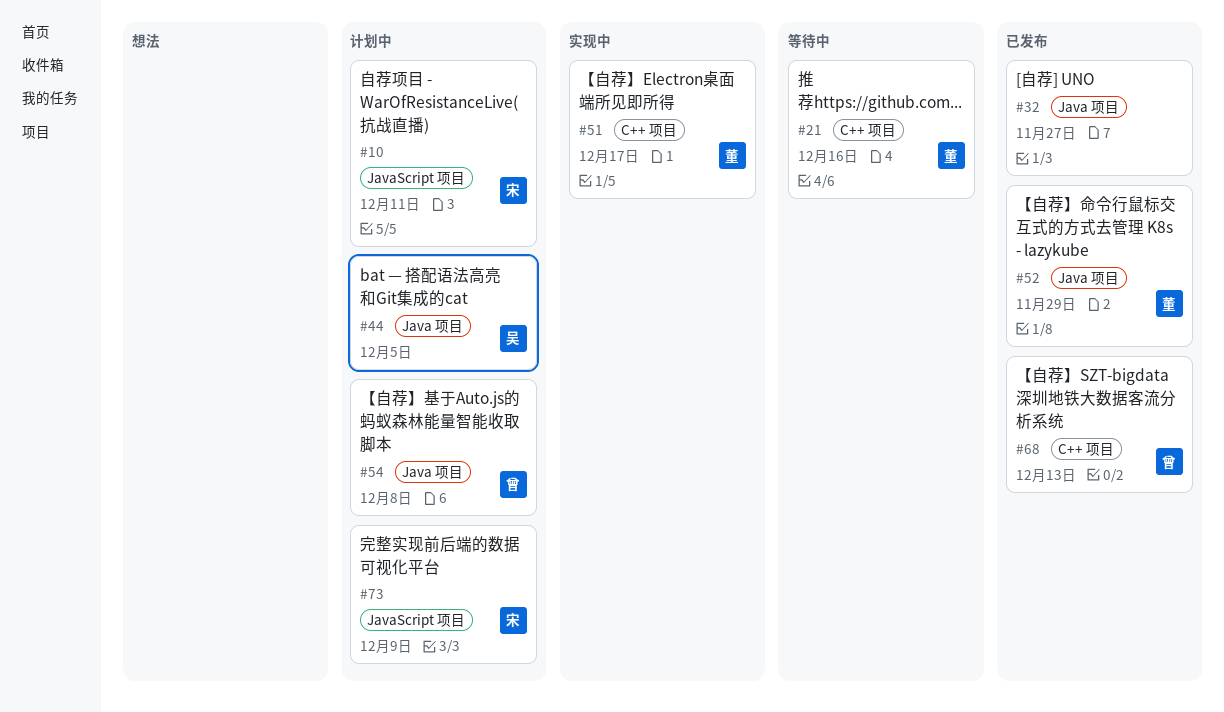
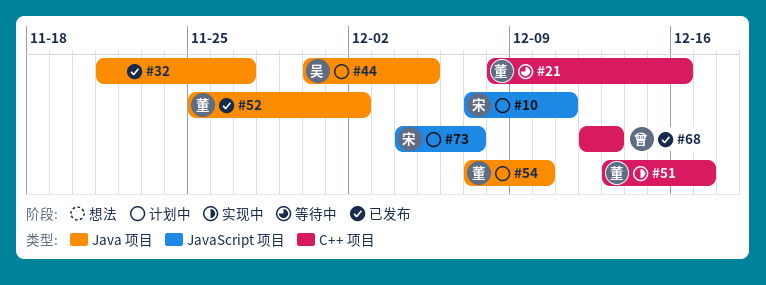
#52, due: Nov 29 -> Dec 2
#54, owner: 曾 -> 董
#54, due: Dec 8 -> Dec 10
#73, due: Dec 9 -> Dec 7

